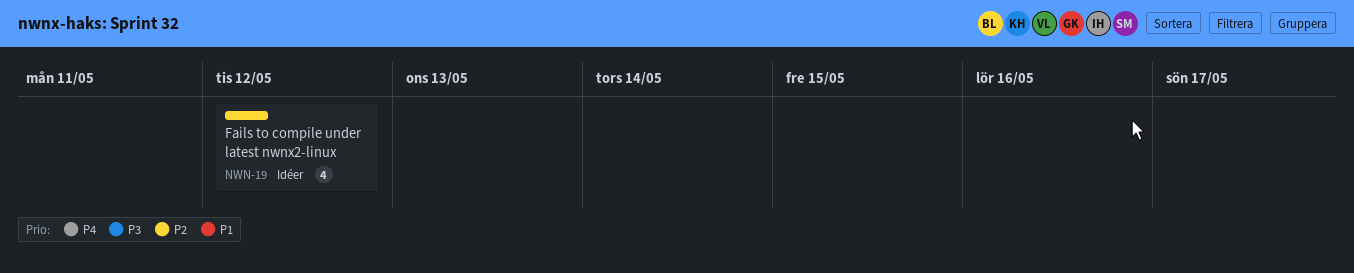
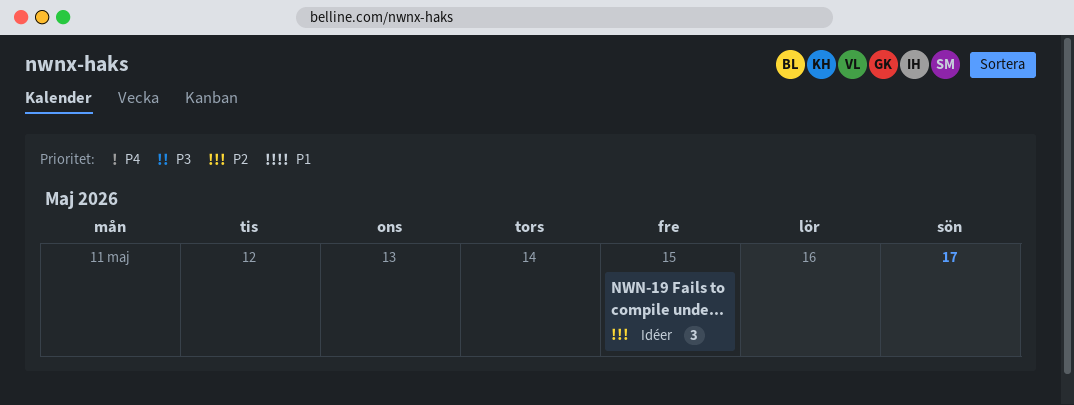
NWN-19, estimate: 4 -> 3
NWN-19, due: May 12 -> May 15

